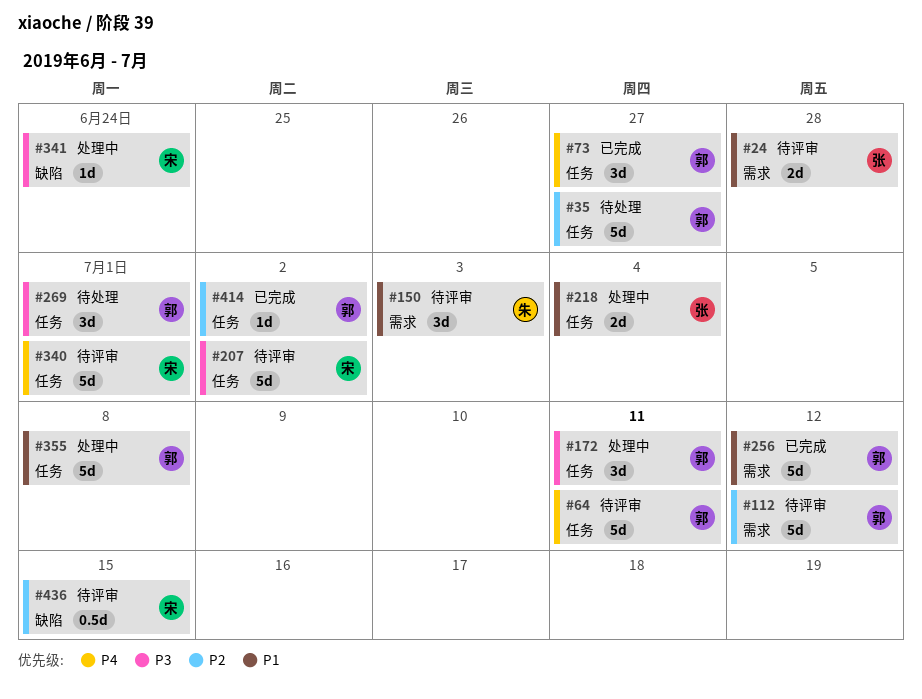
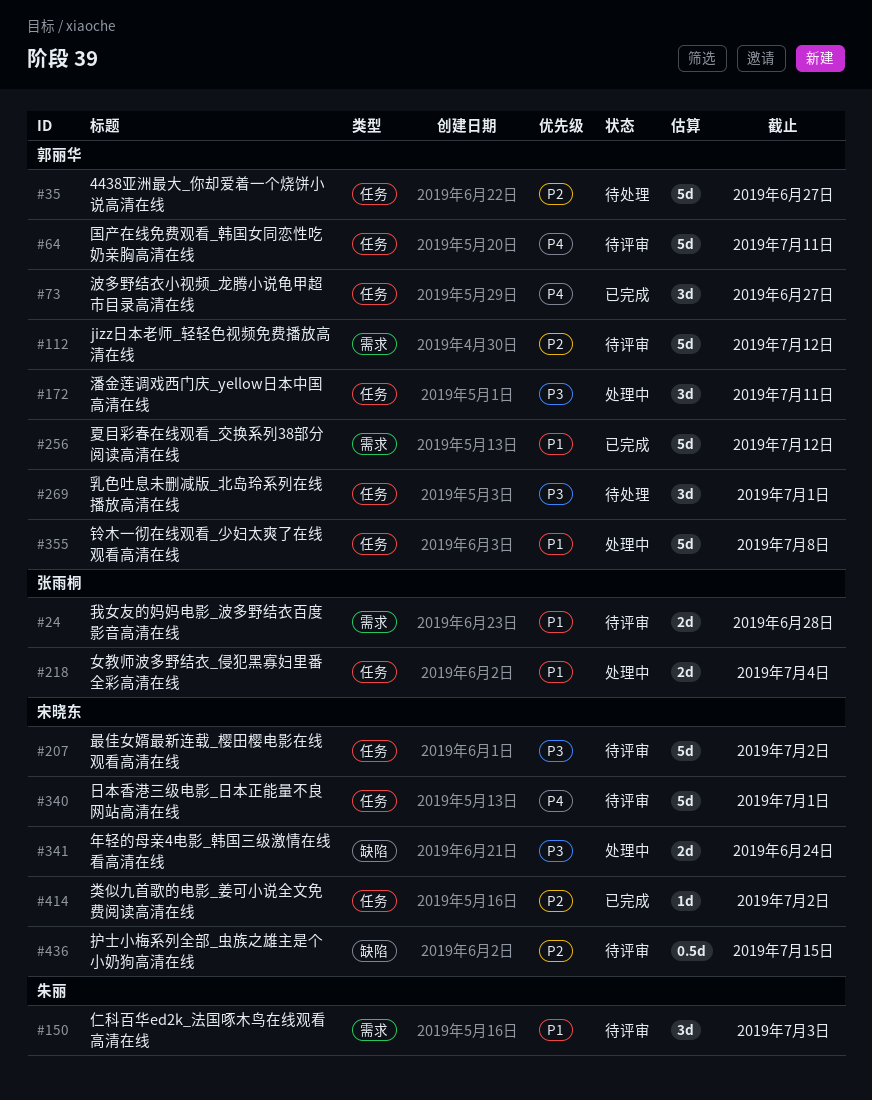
#341, estimate: 1d -> 2d
#414, owner: 郭丽华 -> 宋晓东

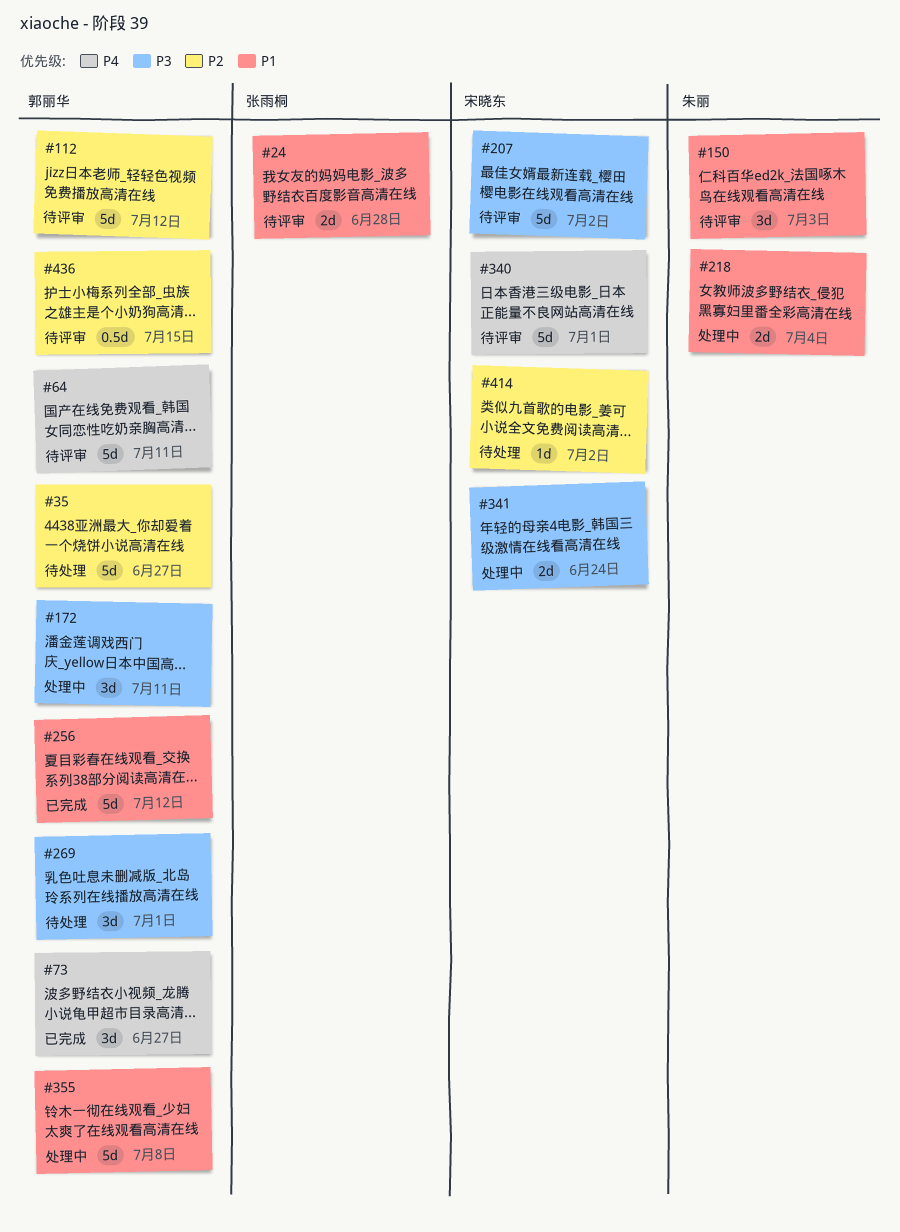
#218, owner: 张雨桐 -> 朱丽
#414, status: 已完成 -> 待处理
#436, owner: 宋晓东 -> 郭丽华

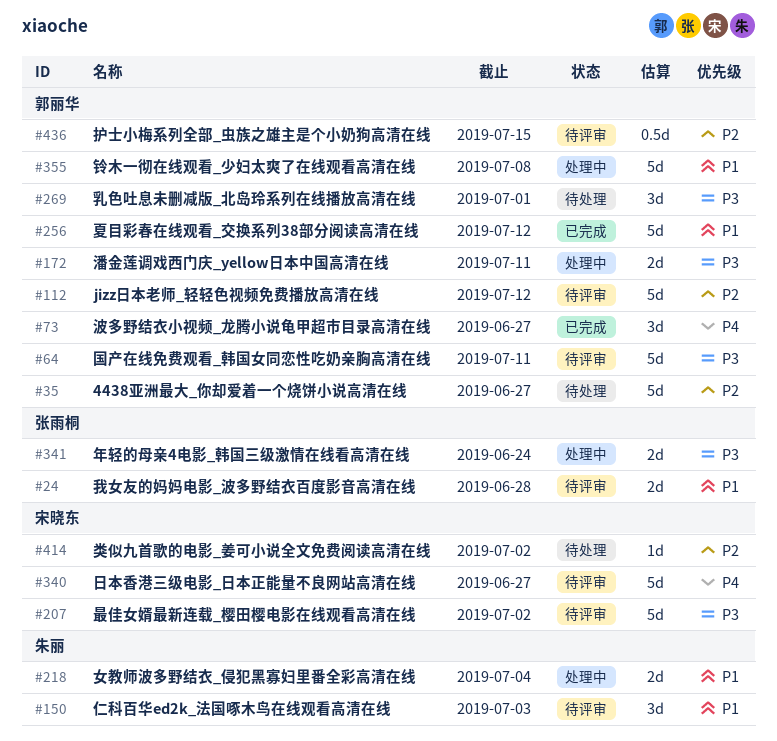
#64, priority: P4 -> P3
#172, estimate: 3d -> 2d
#340, due: Jul 1 -> Jun 27
#341, owner: 宋晓东 -> 张雨桐

